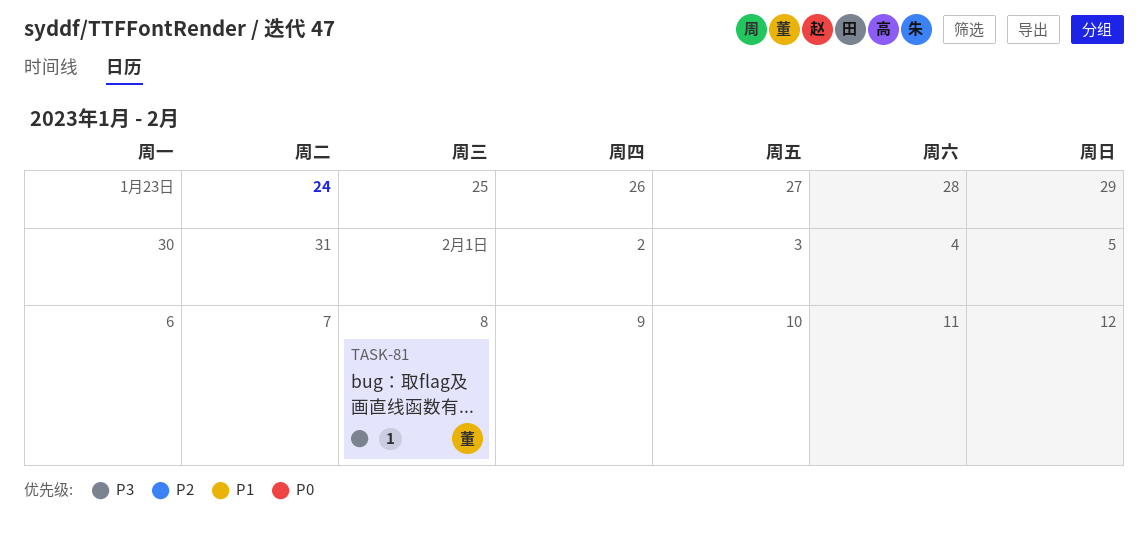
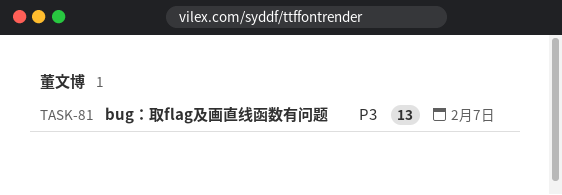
TASK-81, estimate: 1 -> 13
TASK-81, due: Feb 8 -> Feb 7

